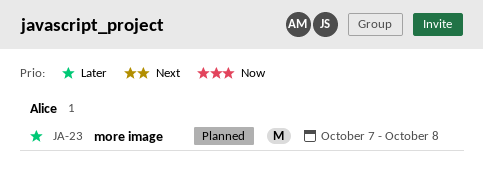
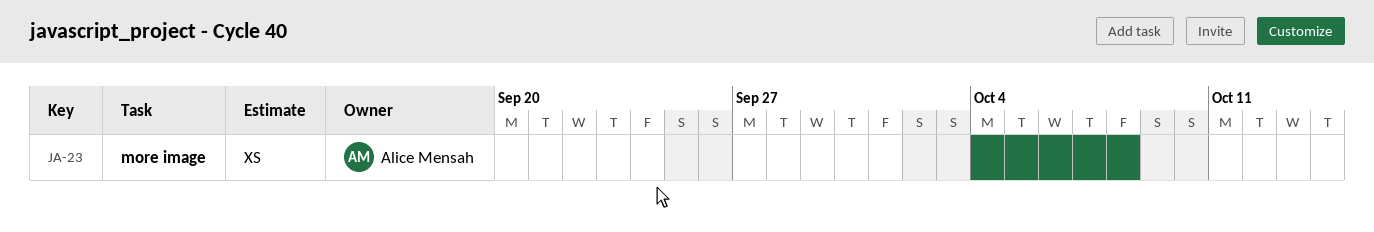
JA-23, estimate: M -> XS
JA-23, start: Oct 7 -> Oct 4

